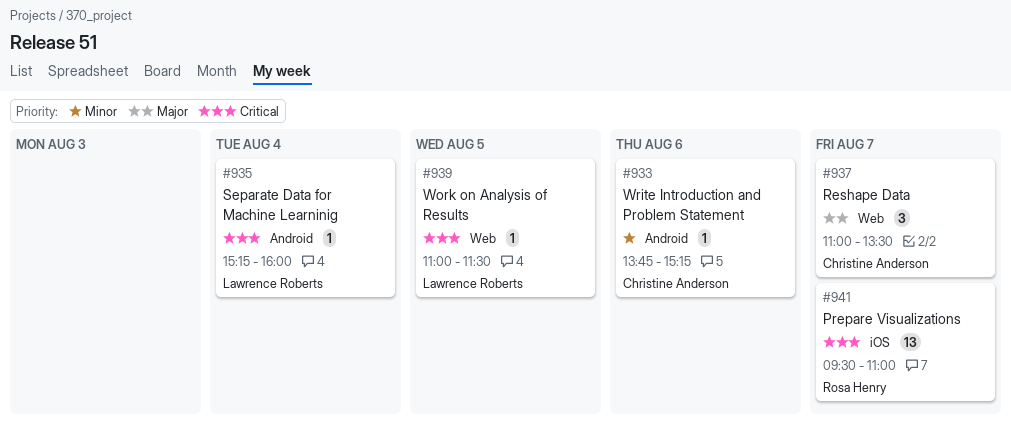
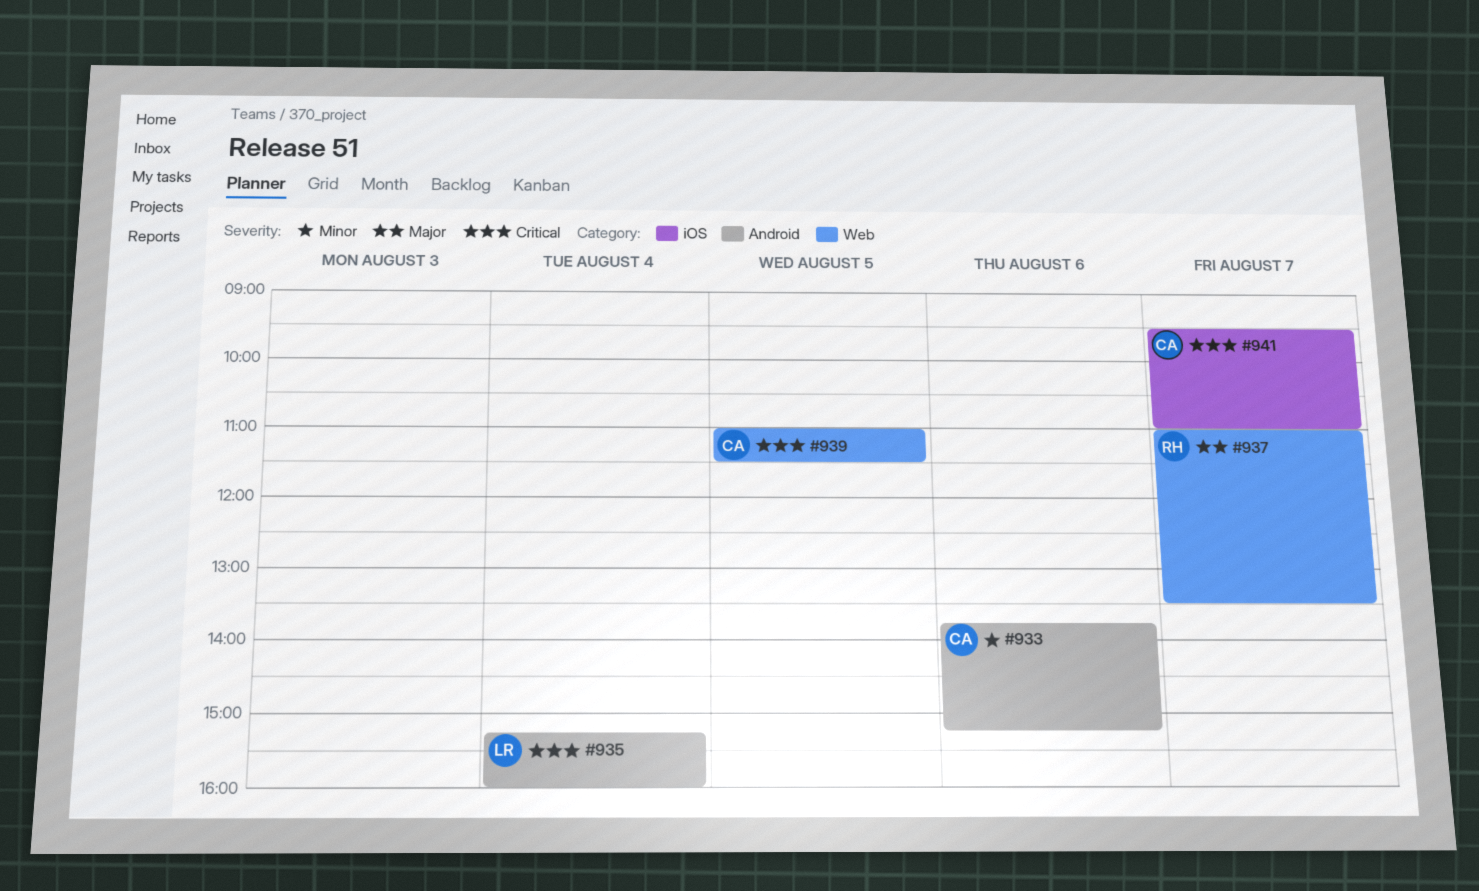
#937, owner: Christine Anderson -> Rosa Henry
#939, owner: Lawrence Roberts -> Christine Anderson
#941, owner: Rosa Henry -> Christine Anderson

